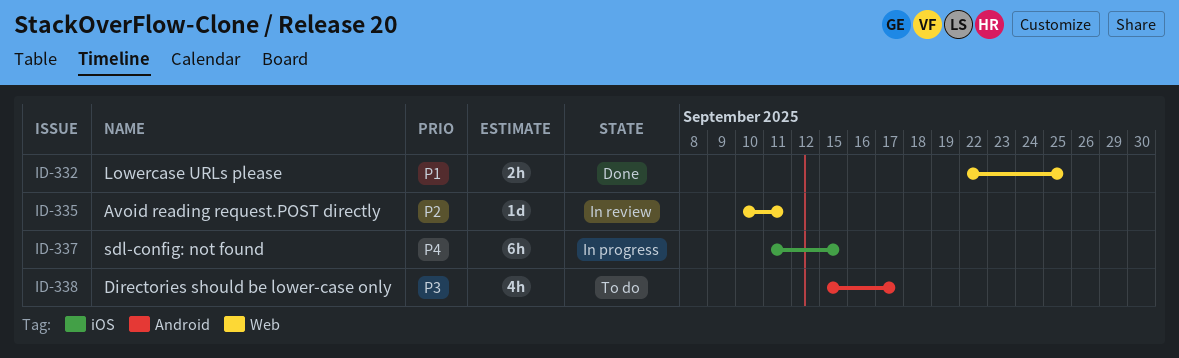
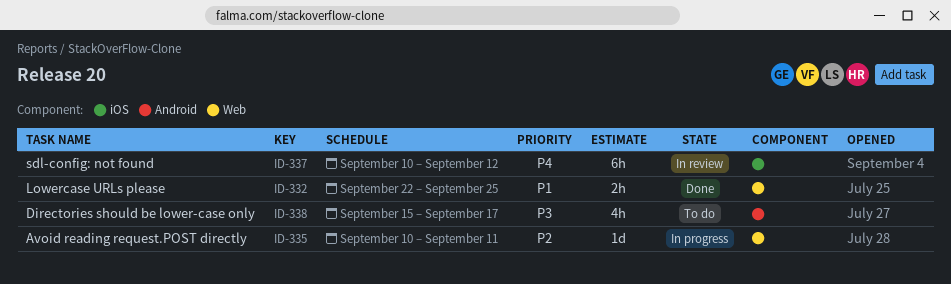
ID-335, status: In review -> In progress
ID-337, status: In progress -> In review
ID-337, start: Sep 11 -> Sep 10
ID-337, due: Sep 15 -> Sep 12

